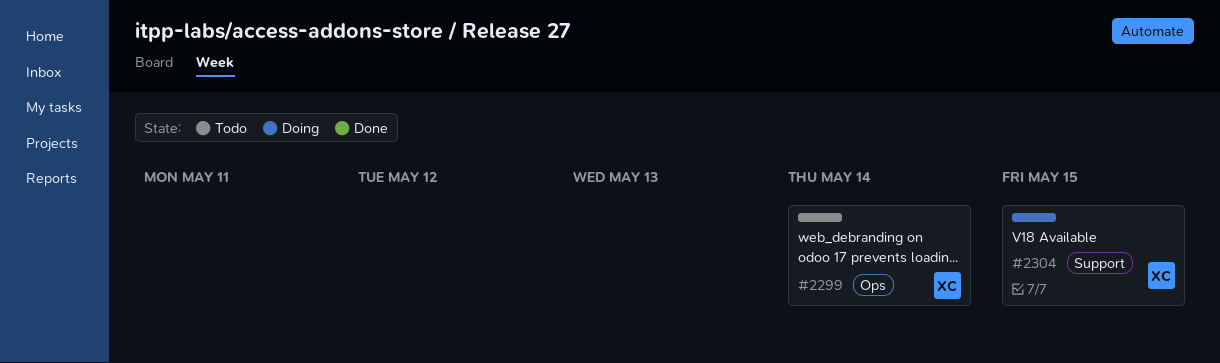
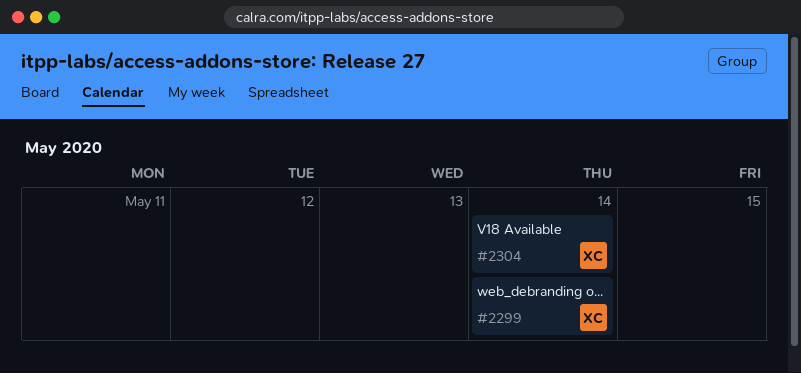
#2304, due: May 15 -> May 14

